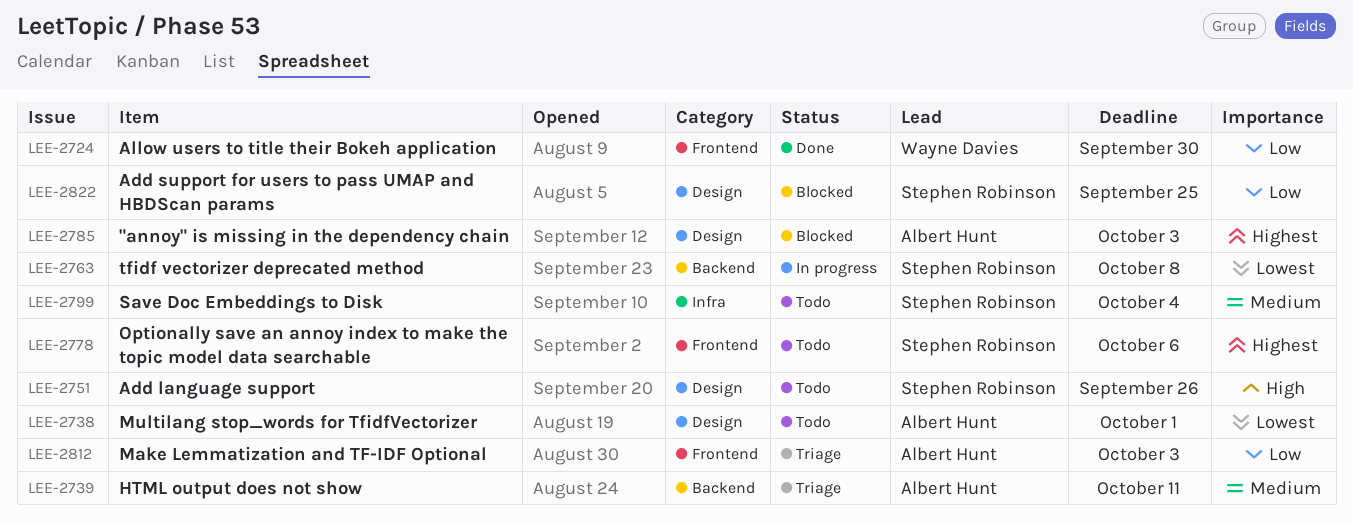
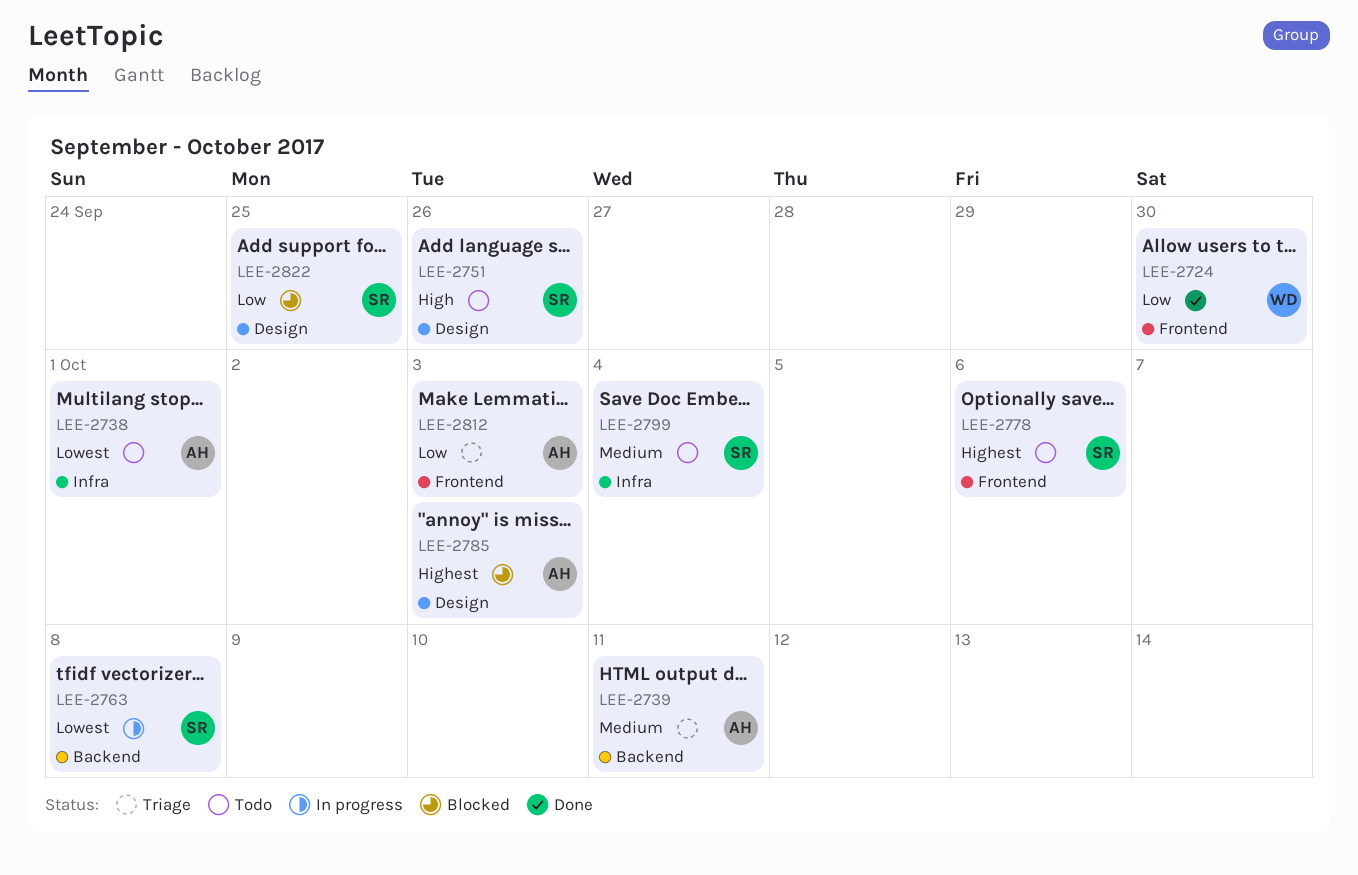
LEE-2738, label: Design -> Infra

